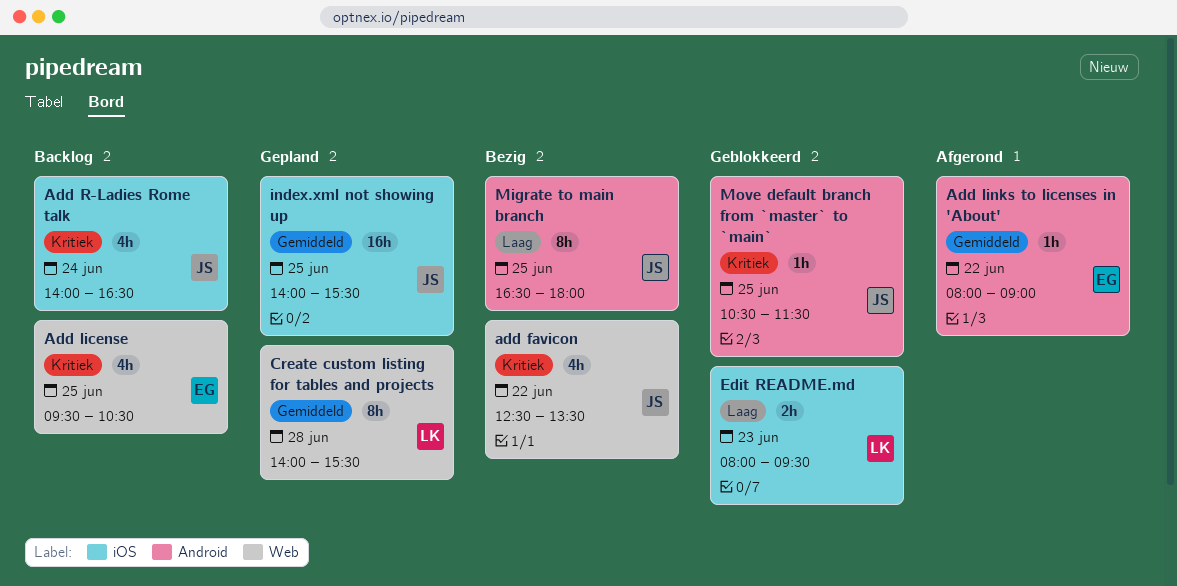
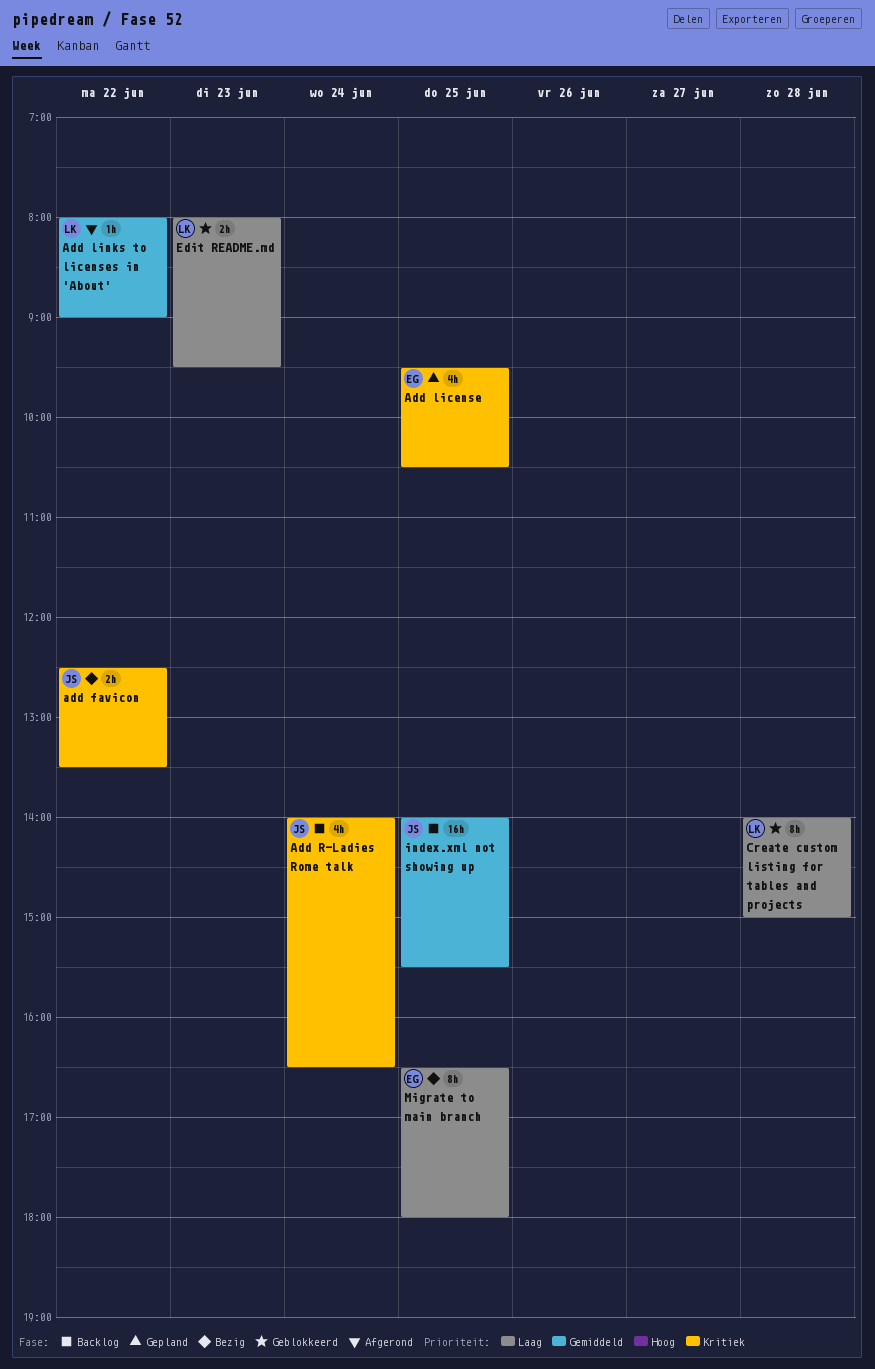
add favicon, estimate: 4h -> 2h
Add license, status: Backlog -> Gepland
Add links to licenses in 'About', owner: EG -> LK
Create custom listing for tables and projects, status: Gepland -> Geblokkeerd
Create custom listing for tables and projects, priority: Gemiddeld -> Laag
Create custom listing for tables and projects, ends: 15:30 -> 15:00
index.xml not showing up, status: Gepland -> Backlog
Migrate to main branch, owner: JS -> EG
Move default branch from `master` to `main`: present -> none

